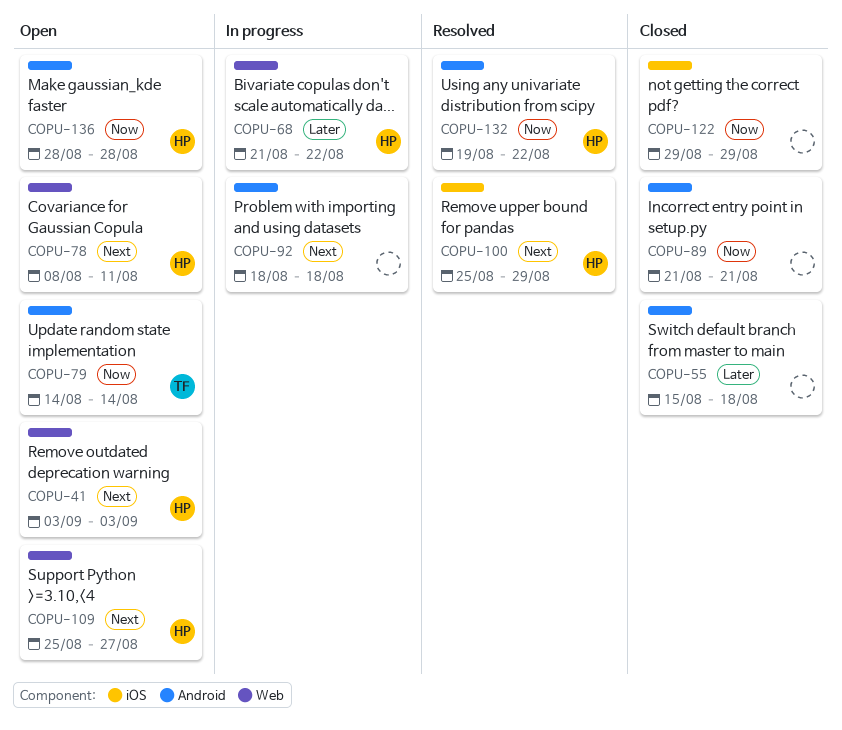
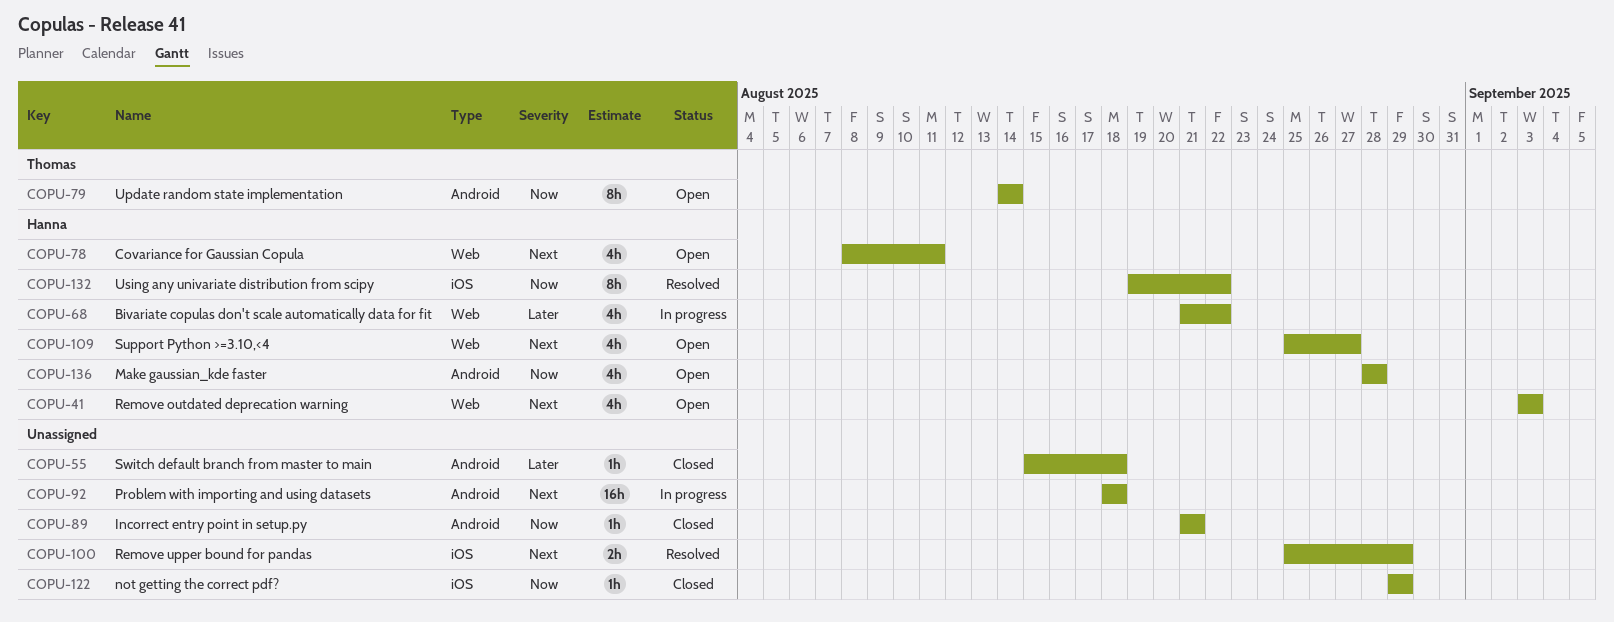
COPU-100, owner: Hanna -> none
COPU-132, label: Android -> iOS

